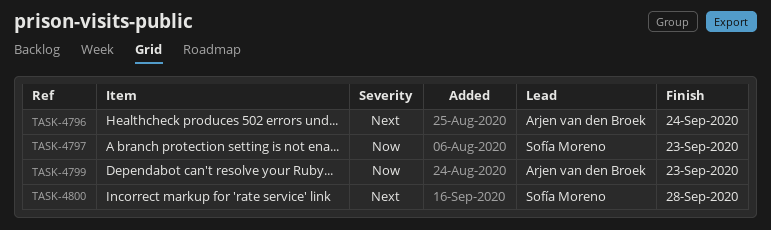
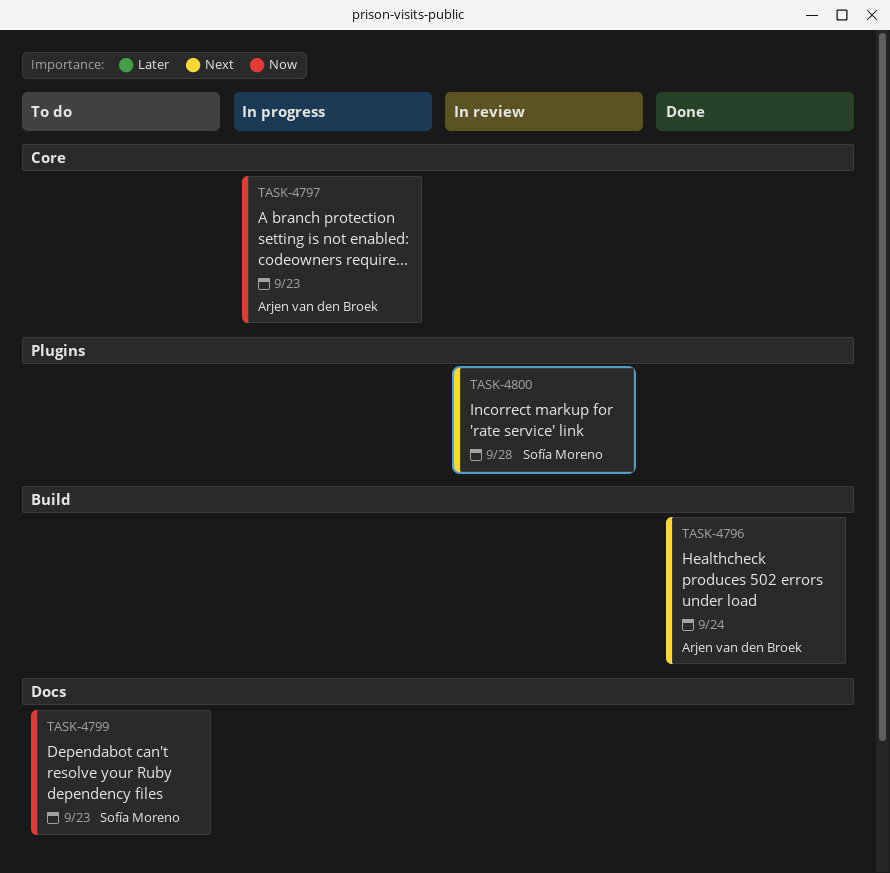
TASK-4797, owner: Sofía Moreno -> Arjen van den Broek
TASK-4799, owner: Arjen van den Broek -> Sofía Moreno

